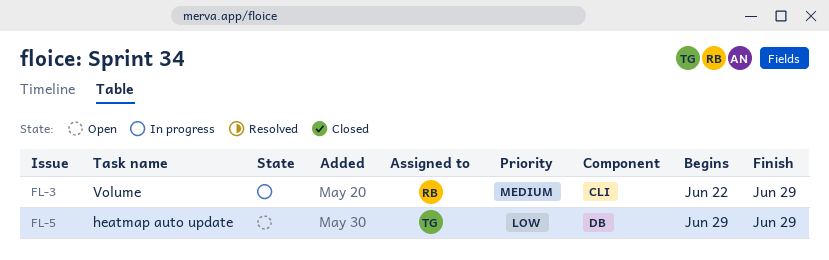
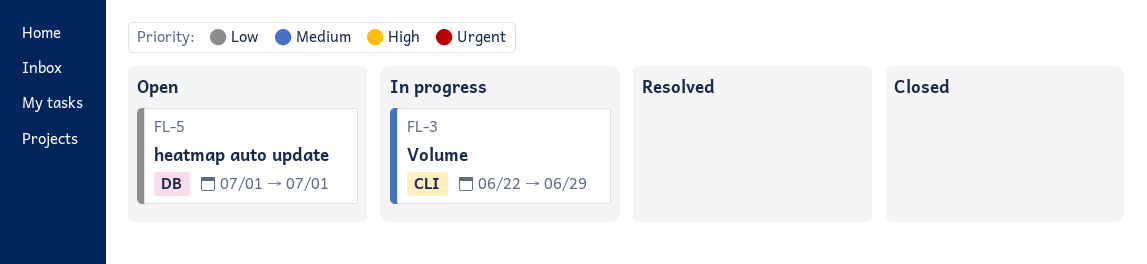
FL-5, start: Jun 29 -> Jul 1
FL-5, due: Jun 29 -> Jul 1

